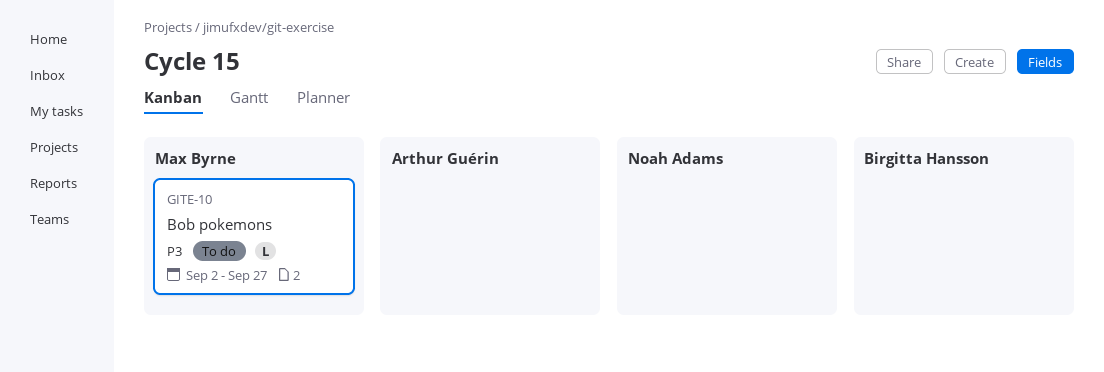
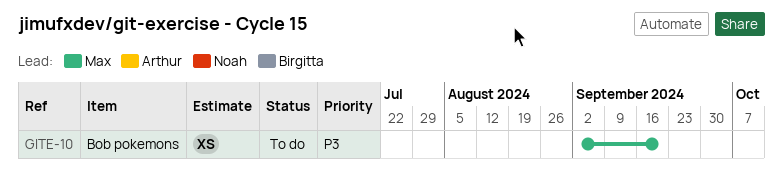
GITE-10, estimate: L -> XS
GITE-10, due: Sep 27 -> Sep 20

